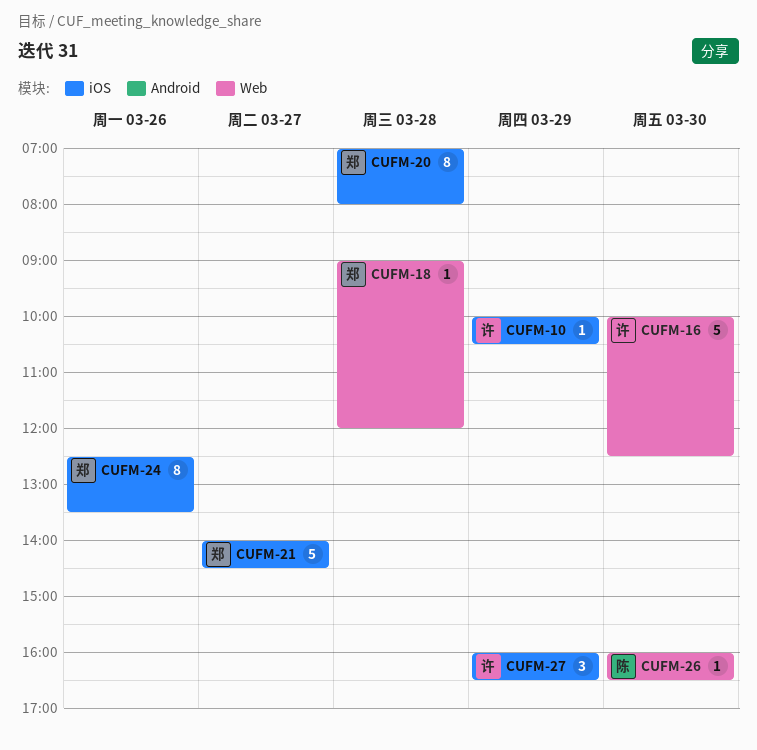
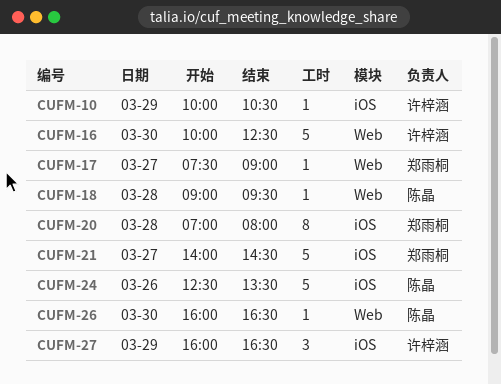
CUFM-17: none -> present
CUFM-18, owner: 郑雨桐 -> 陈晶
CUFM-18, ends: 12:00 -> 09:30
CUFM-24, owner: 郑雨桐 -> 陈晶
CUFM-24, estimate: 8 -> 5

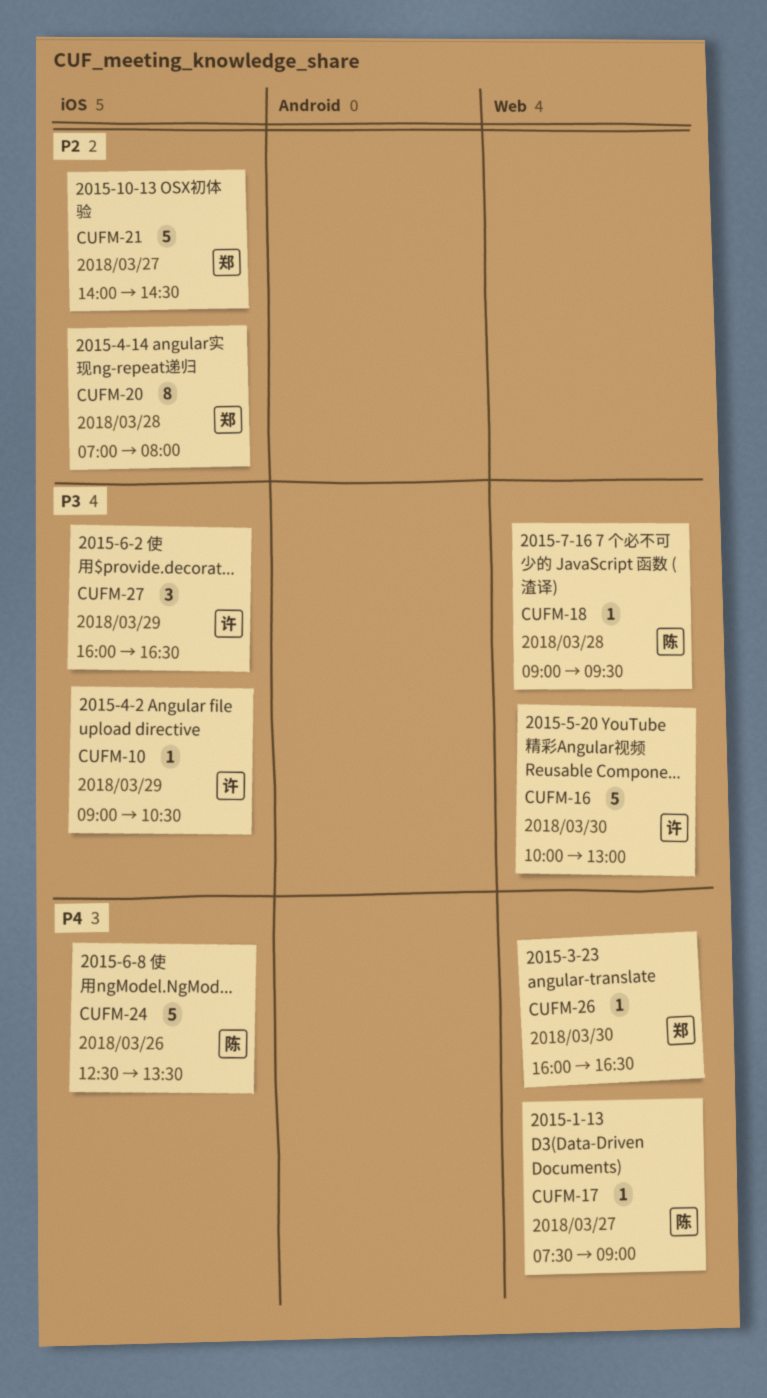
CUFM-10, begins: 10:00 -> 09:00
CUFM-16, ends: 12:30 -> 13:00
CUFM-17, owner: 郑雨桐 -> 陈晶
CUFM-26, owner: 陈晶 -> 郑雨桐

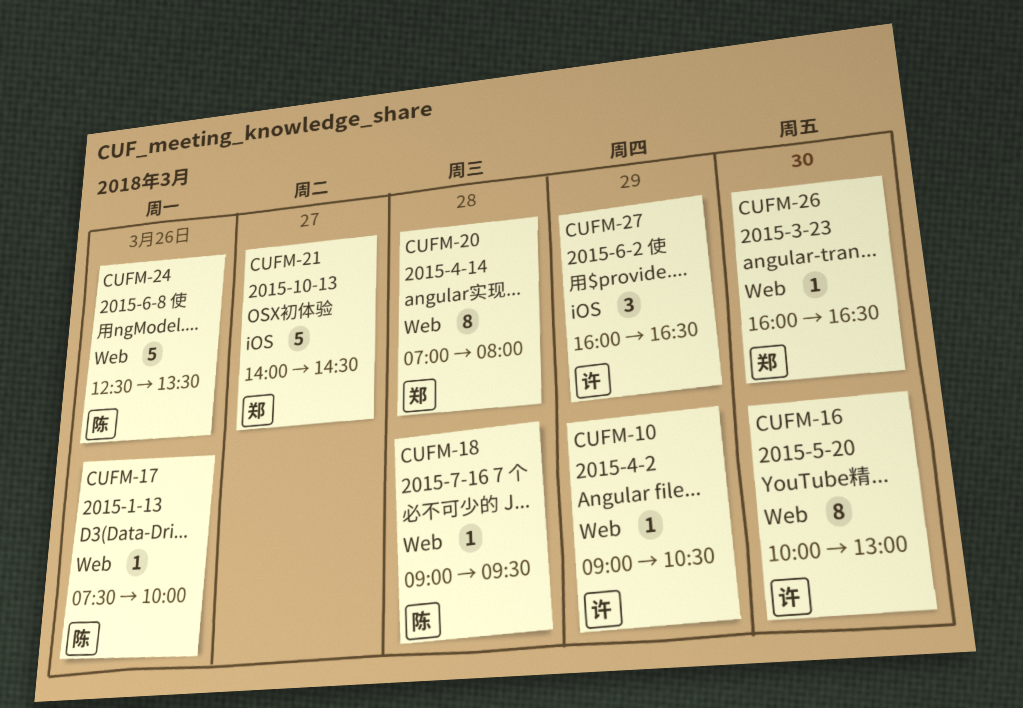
CUFM-10, label: iOS -> Web
CUFM-16, estimate: 5 -> 8
CUFM-17, day: Mar 27 -> Mar 26
CUFM-17, ends: 09:00 -> 10:00
CUFM-20, label: iOS -> Web
CUFM-24, label: iOS -> Web

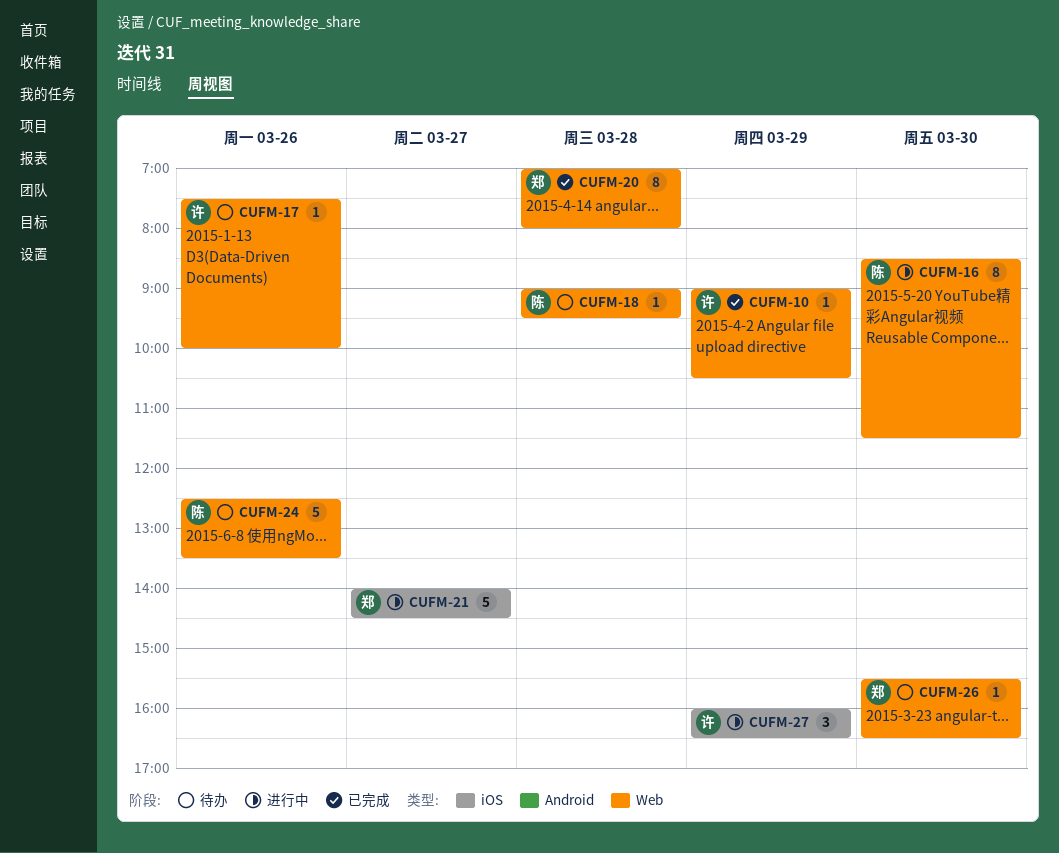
CUFM-16, owner: 许 -> 陈
CUFM-16, begins: 10:00 -> 08:30
CUFM-16, ends: 13:00 -> 11:30
CUFM-17, owner: 陈 -> 许
CUFM-26, begins: 16:00 -> 15:30

